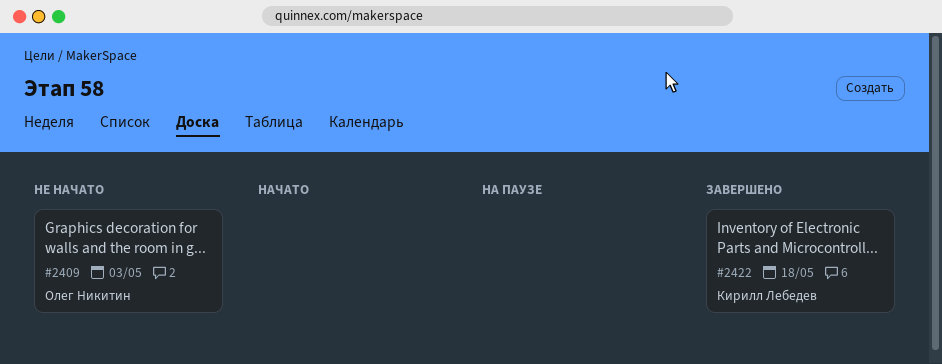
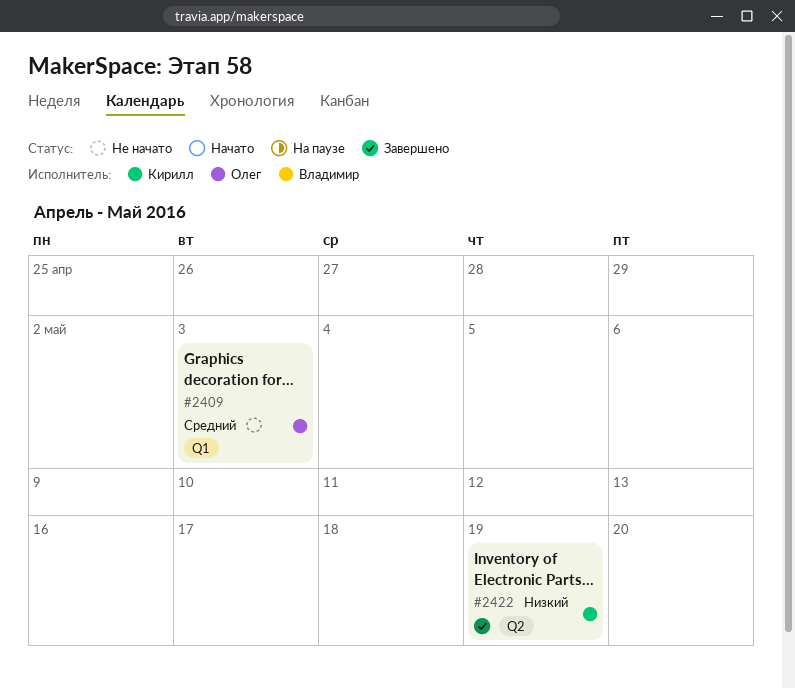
#2422, due: May 18 -> May 19

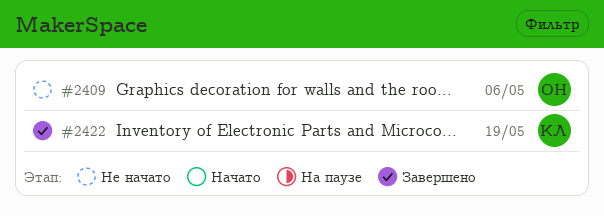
#2409, due: May 3 -> May 6

